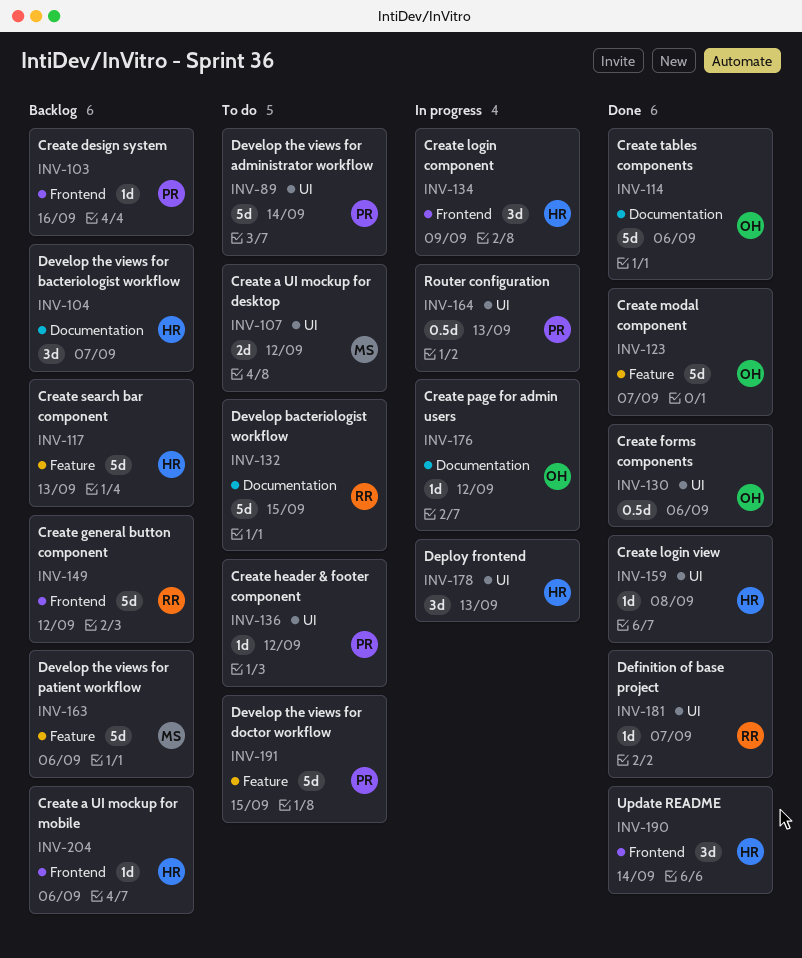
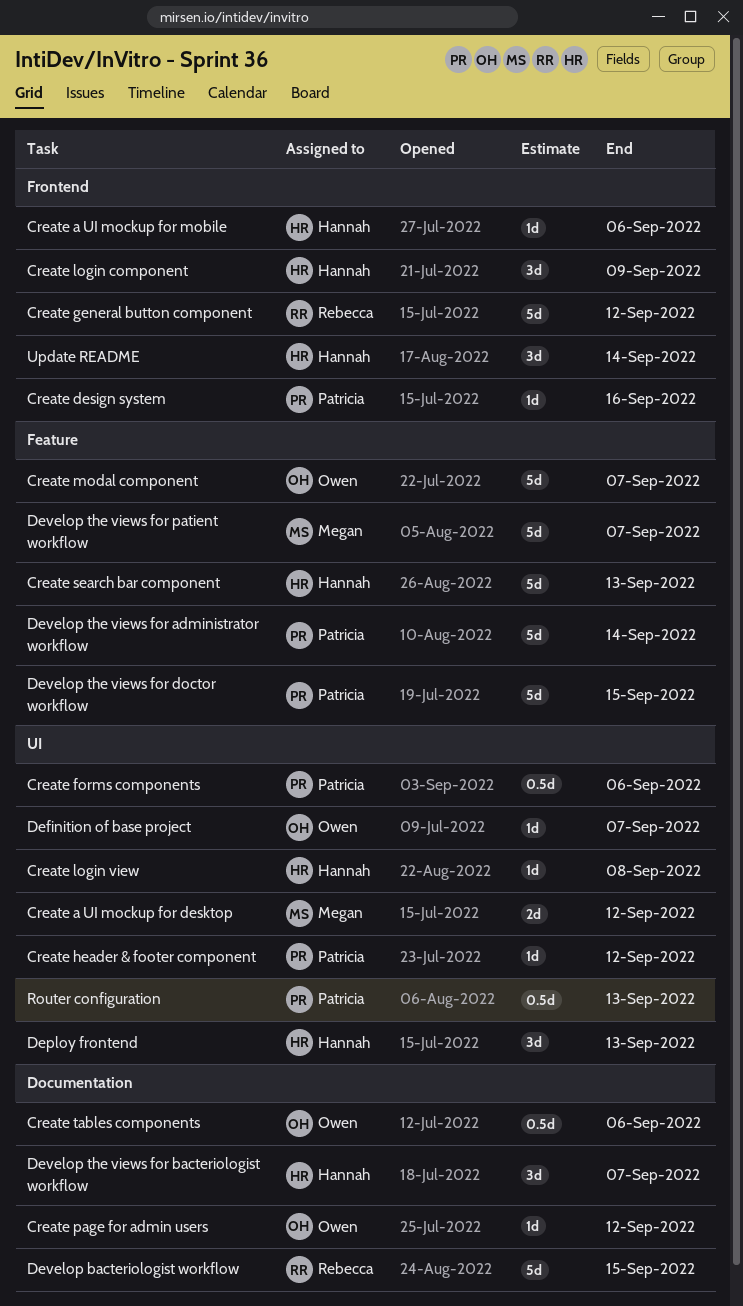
Create forms components, owner: Owen -> Patricia
Create tables components, estimate: 5d -> 0.5d
Definition of base project, owner: Rebecca -> Owen
Develop the views for administrator workflow, label: UI -> Feature
Develop the views for patient workflow, due: Sep 6 -> Sep 7

